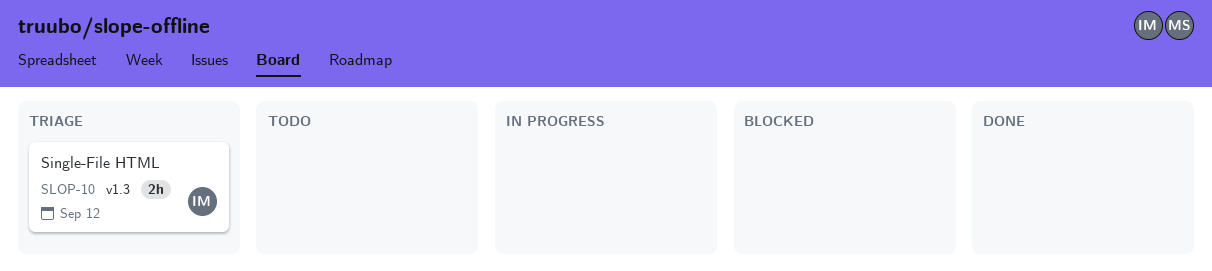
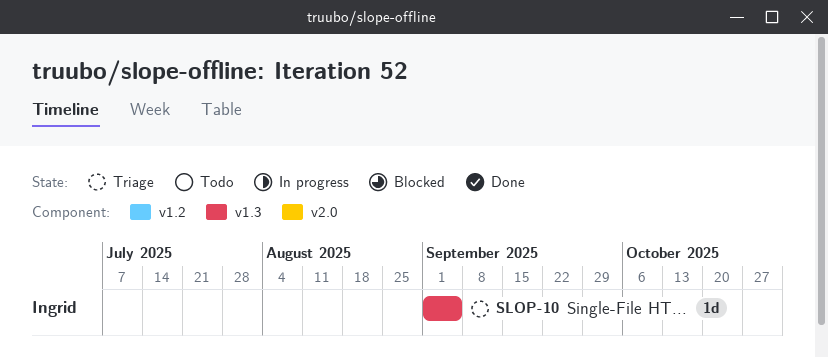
SLOP-10, estimate: 2h -> 1d
SLOP-10, due: Sep 12 -> Sep 5

